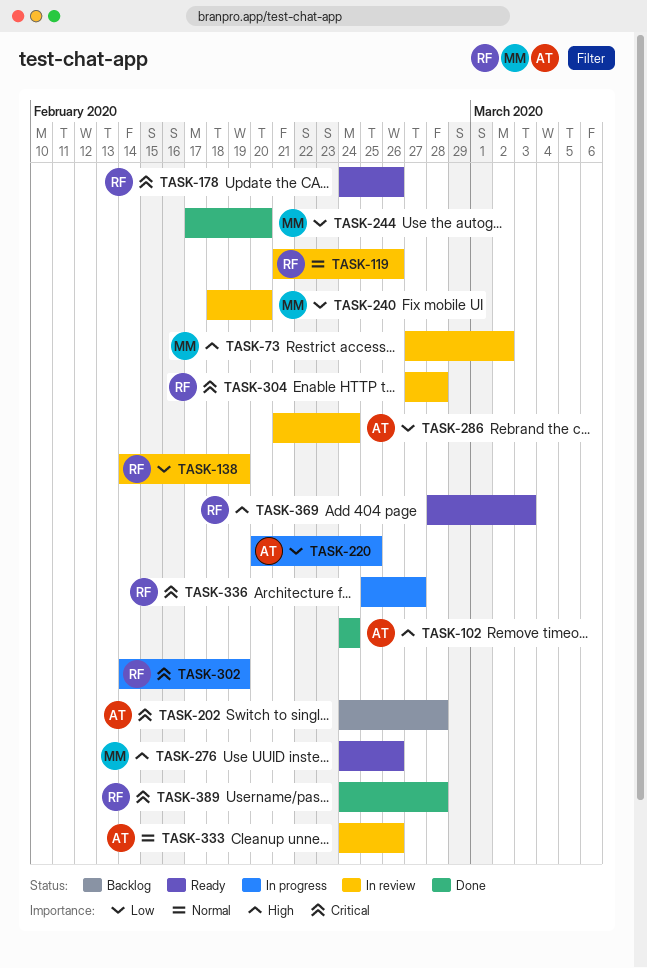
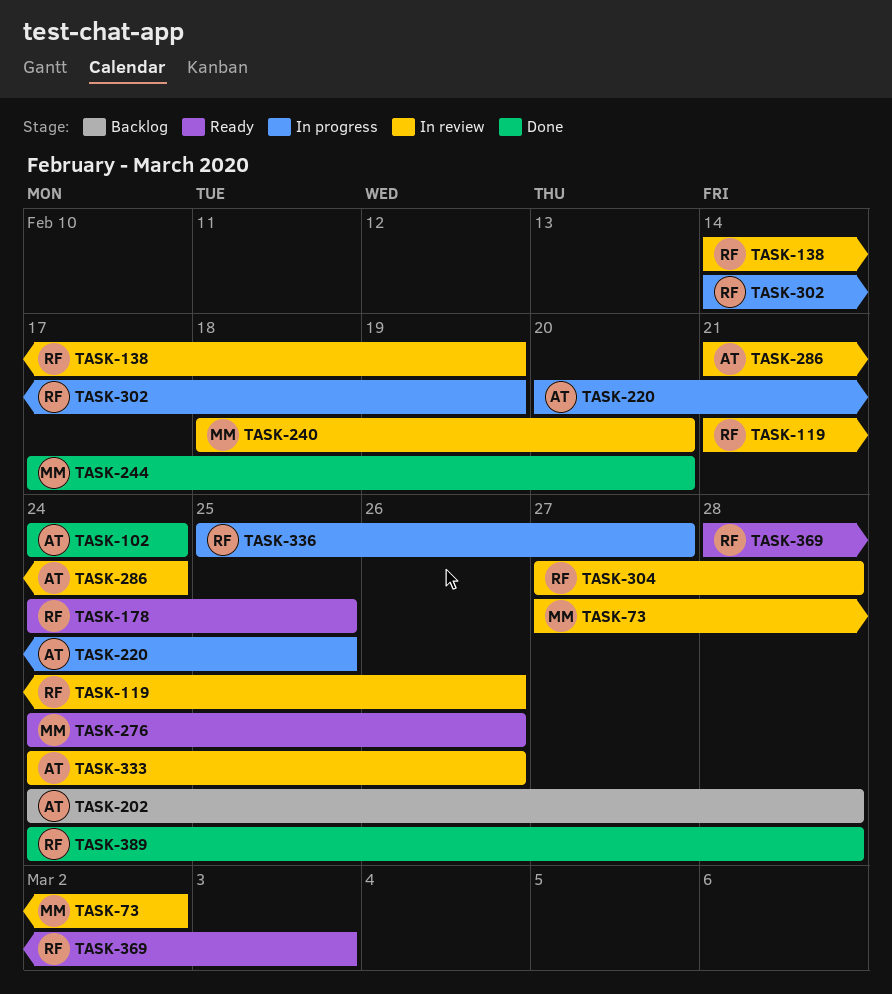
TASK-178, due: Feb 26 -> Feb 25

